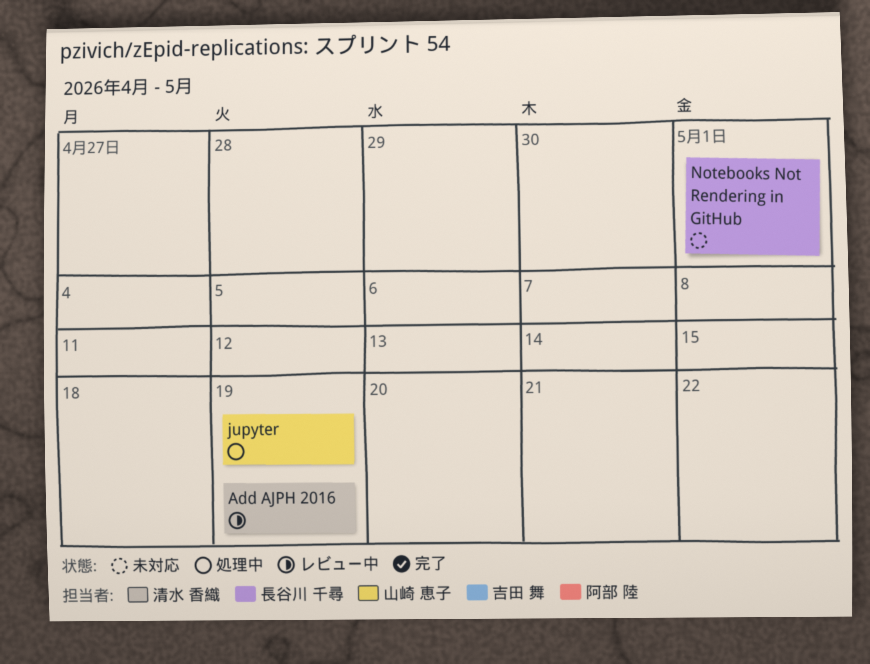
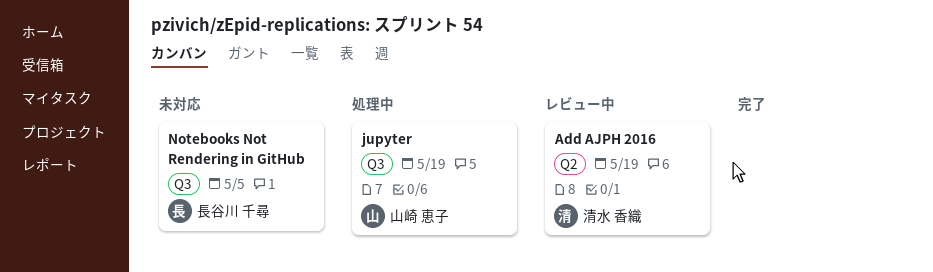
Notebooks Not Rendering in GitHub, due: May 1 -> May 5

